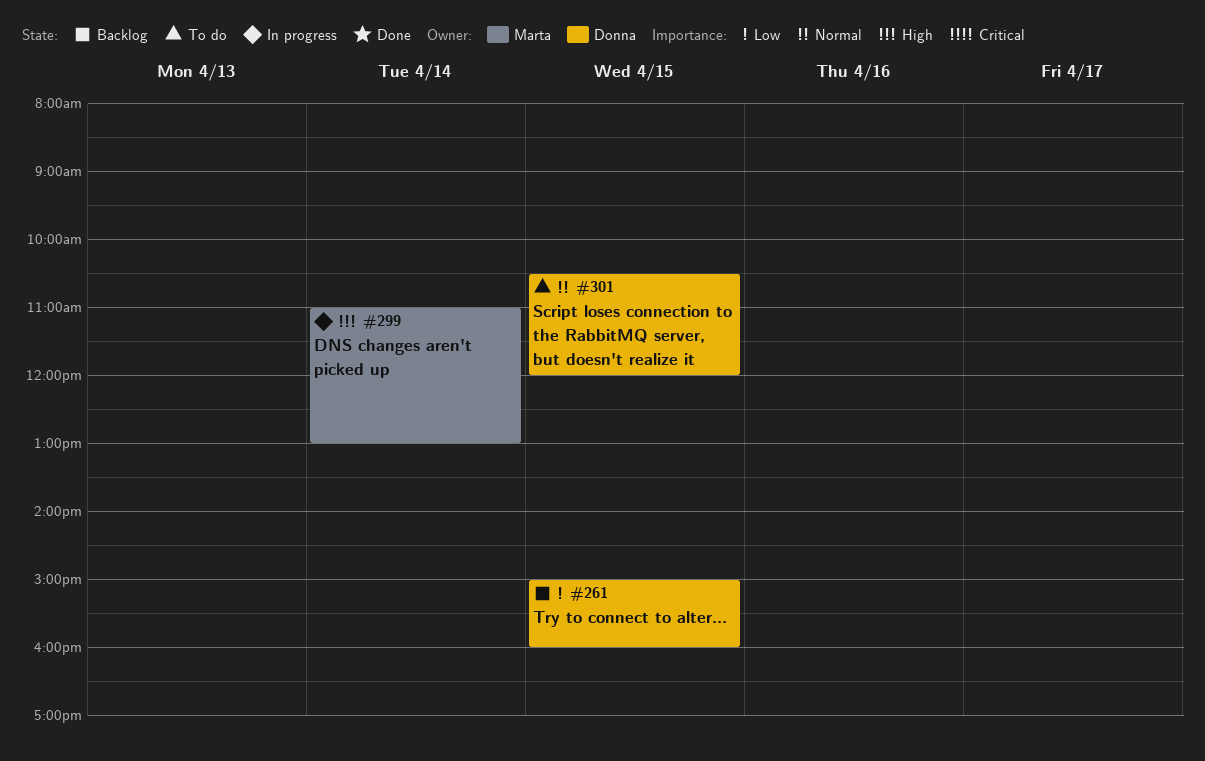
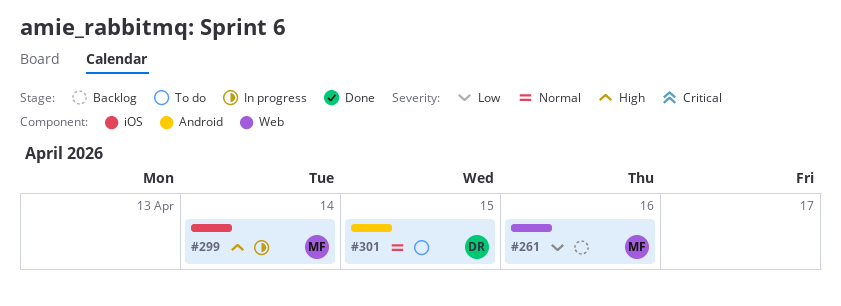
#261, owner: Donna -> Marta
#261, day: Apr 15 -> Apr 16

